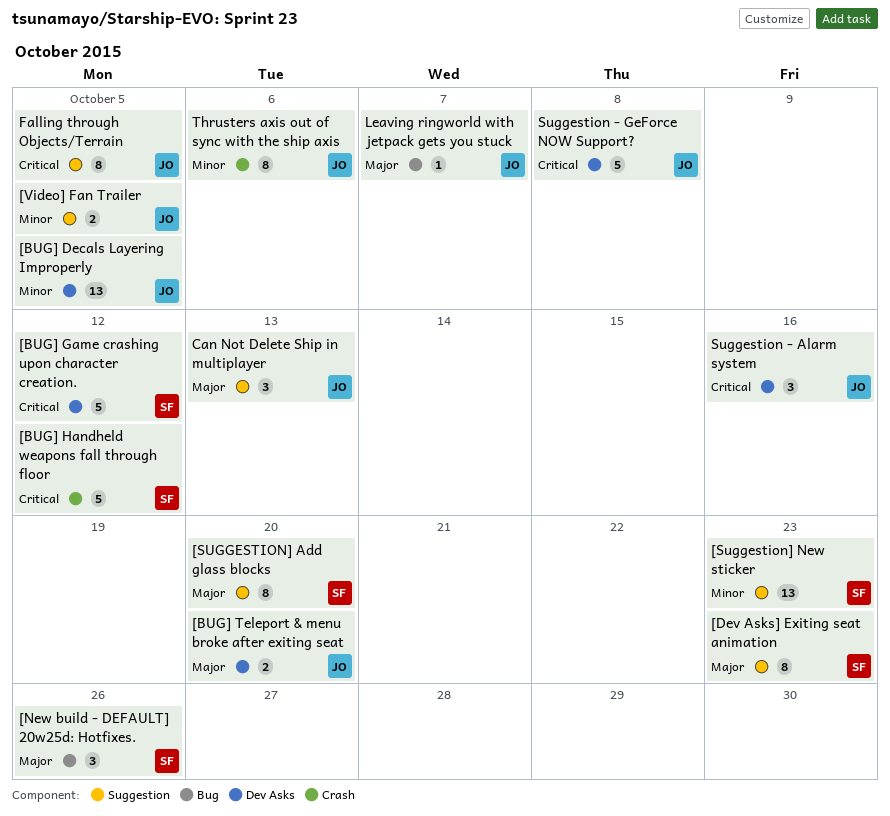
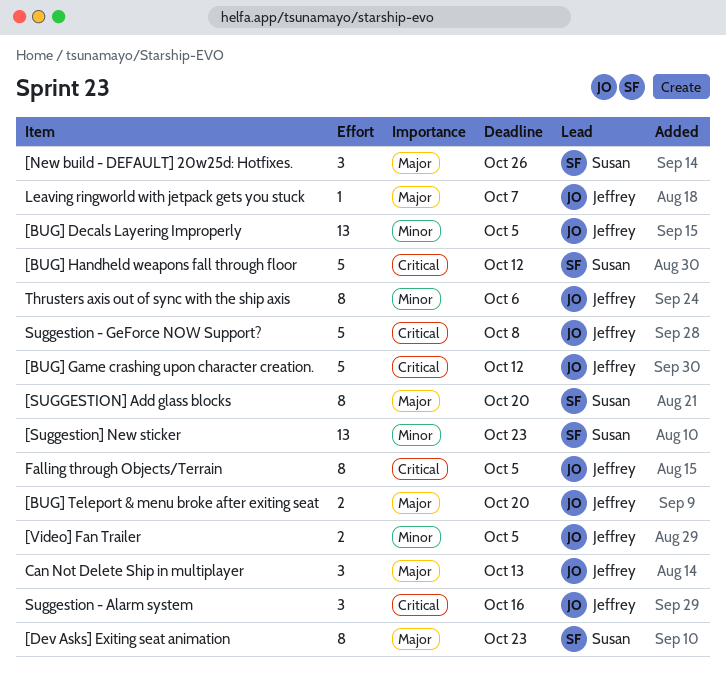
[BUG] Game crashing upon character creation., owner: Susan -> Jeffrey

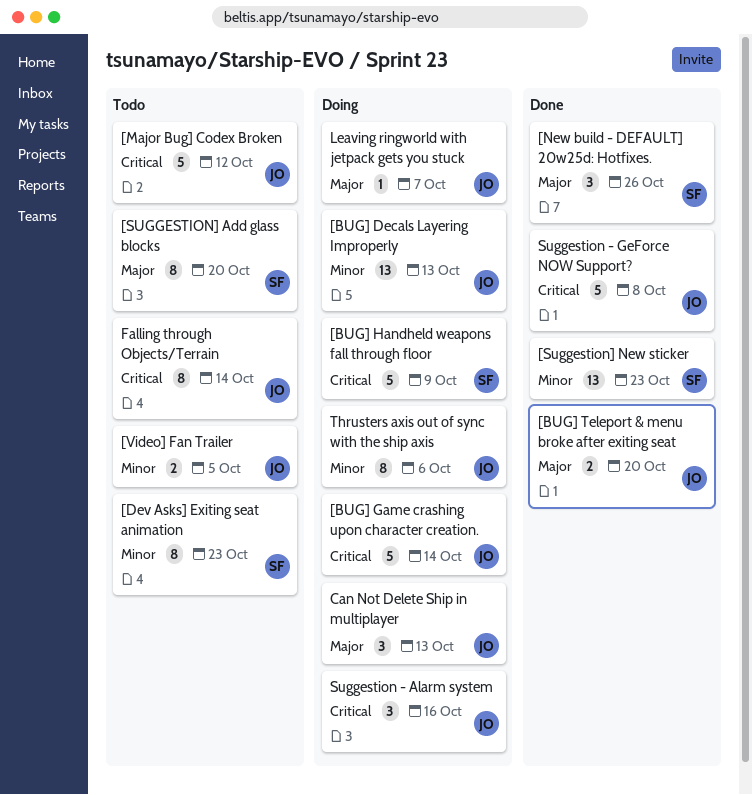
[BUG] Decals Layering Improperly, due: Oct 5 -> Oct 13
[BUG] Game crashing upon character creation., due: Oct 12 -> Oct 14
[BUG] Handheld weapons fall through floor, due: Oct 12 -> Oct 9
[Dev Asks] Exiting seat animation, priority: Major -> Minor
[Major Bug] Codex Broken: none -> present
Falling through Objects/Terrain, due: Oct 5 -> Oct 14

